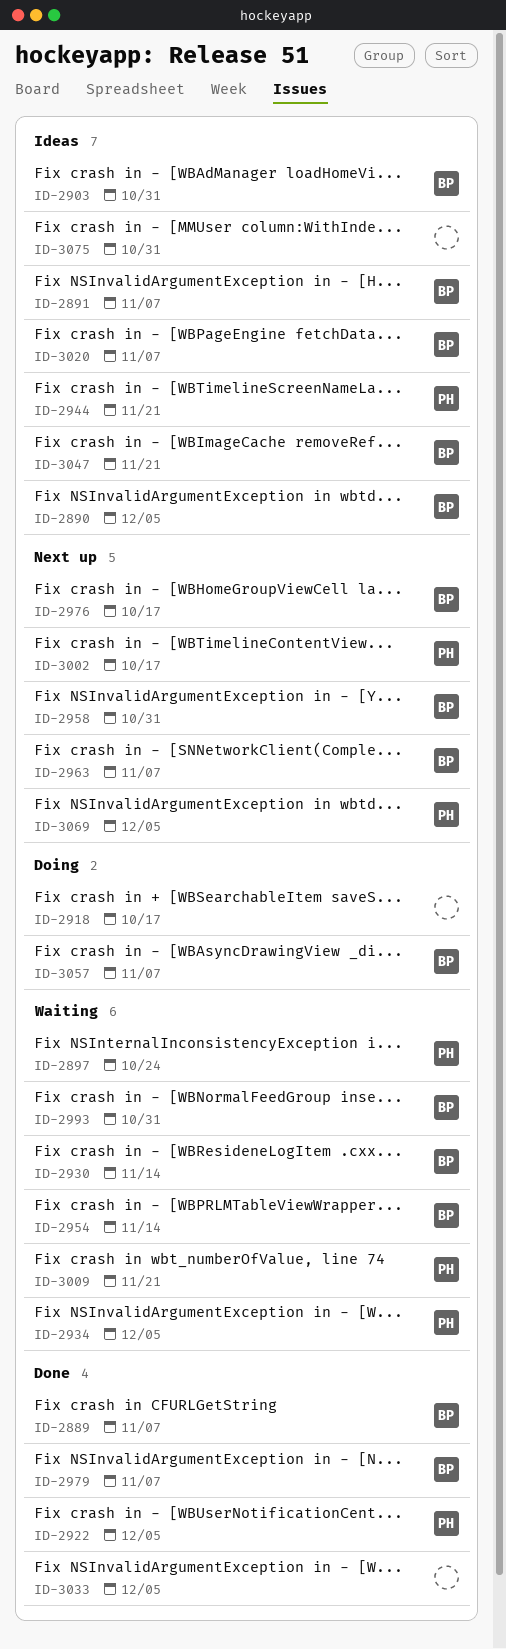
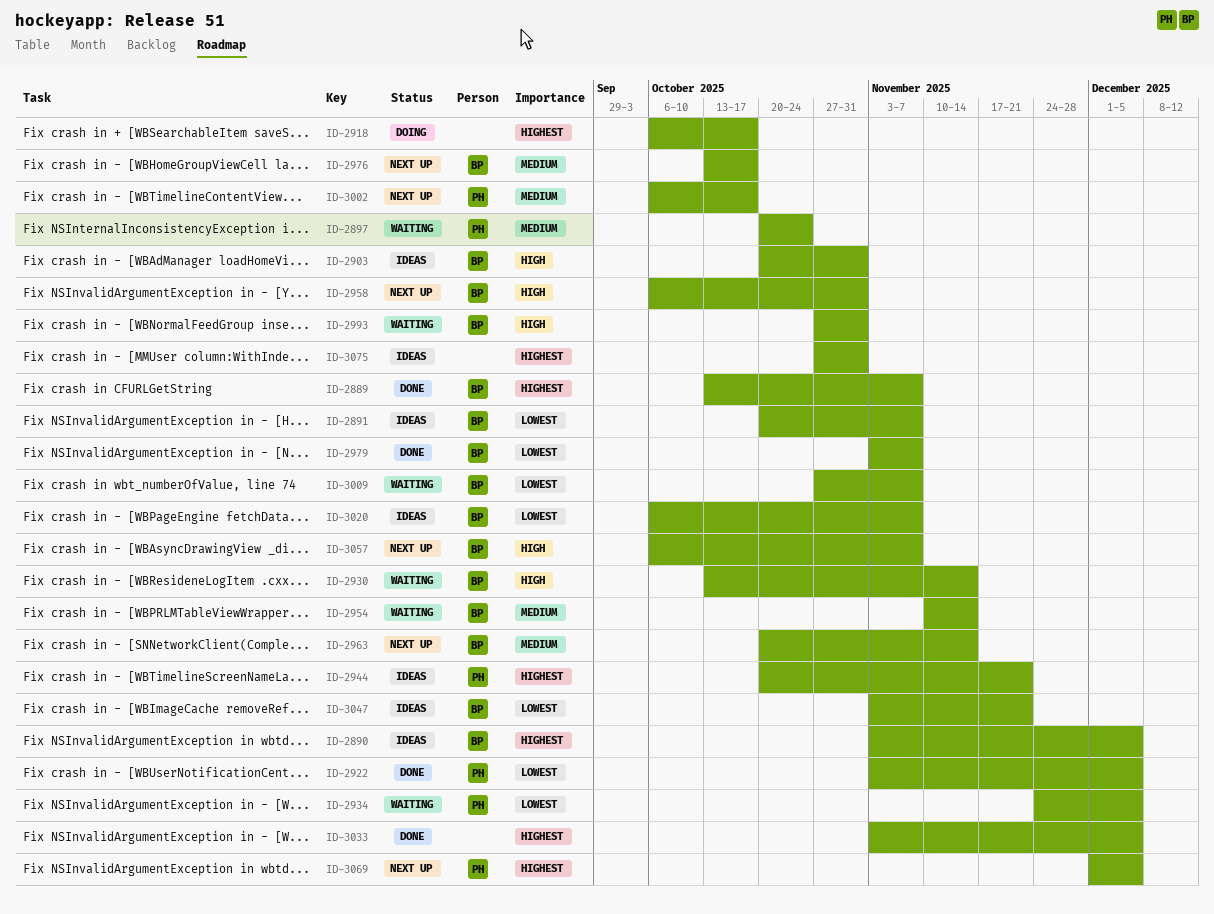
ID-2963, due: Nov 7 -> Nov 14
ID-3009, owner: PH -> BP
ID-3009, due: Nov 21 -> Nov 7
ID-3057, status: Doing -> Next up

